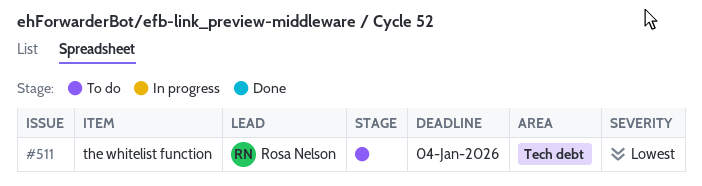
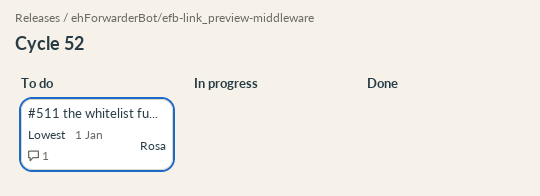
#511, due: Jan 4 -> Jan 1

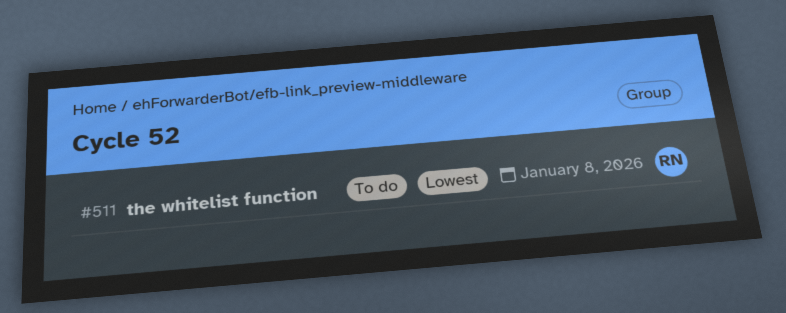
#511, due: Jan 1 -> Jan 8

